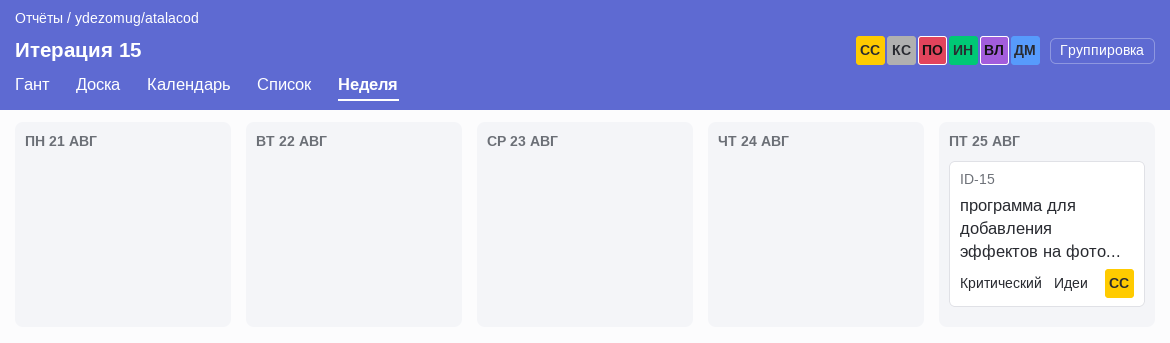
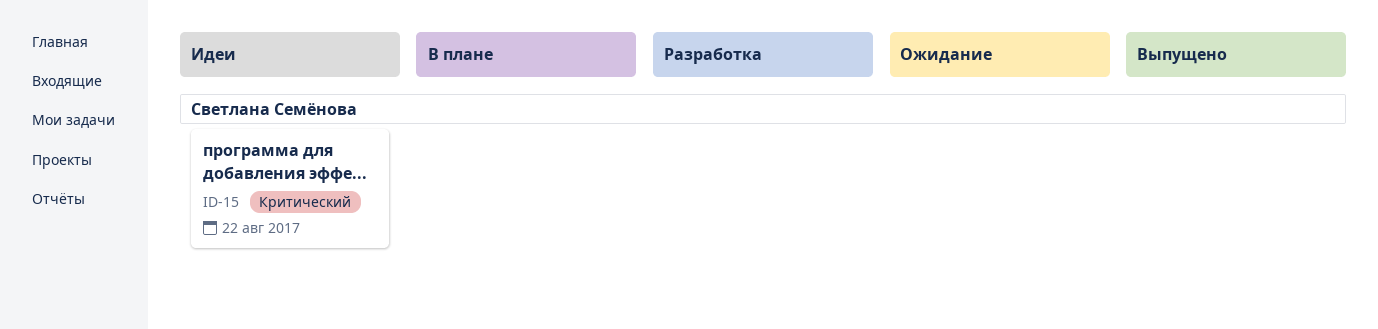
ID-15, due: Aug 25 -> Aug 22

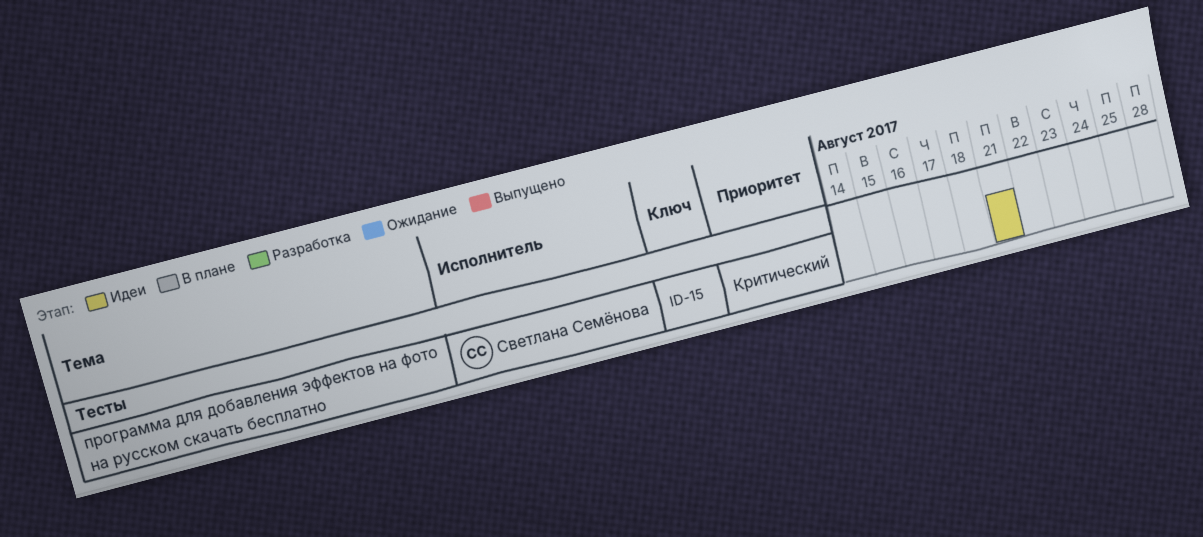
ID-15, due: Aug 22 -> Aug 21

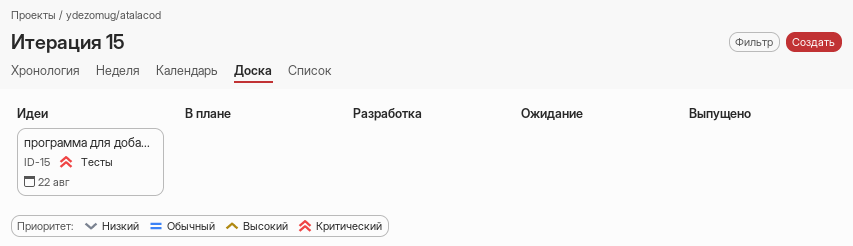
ID-15, due: Aug 21 -> Aug 22

